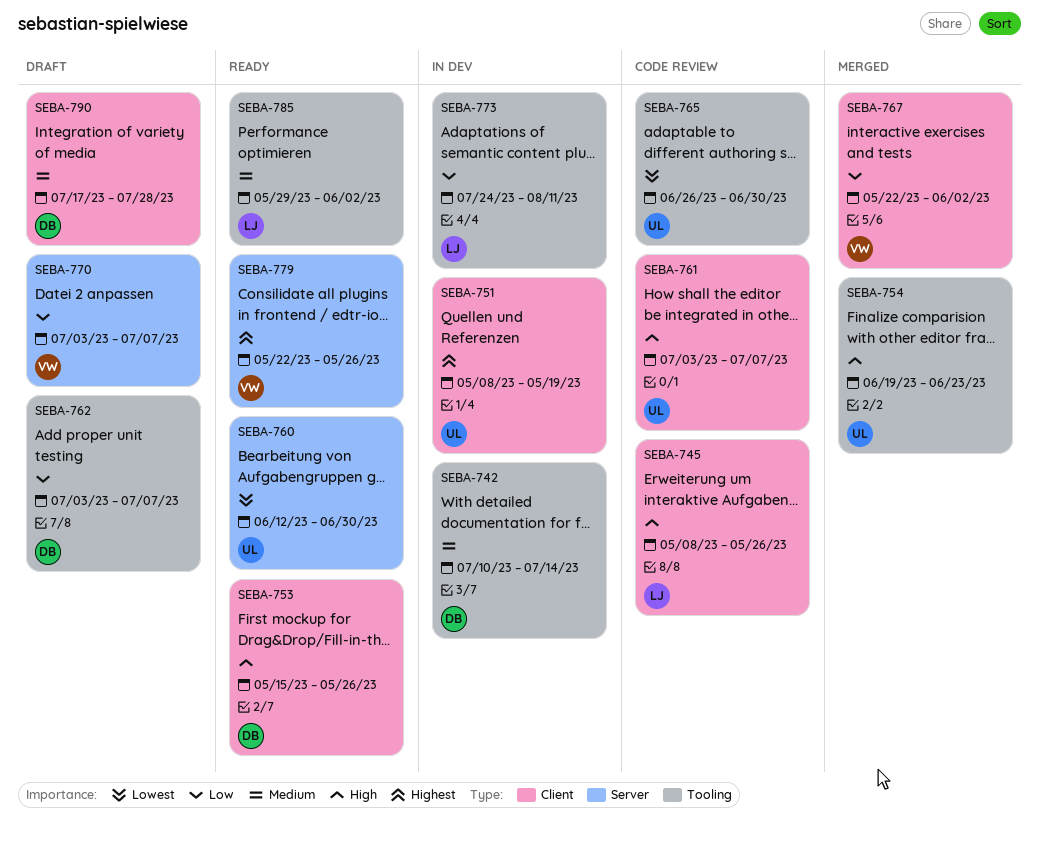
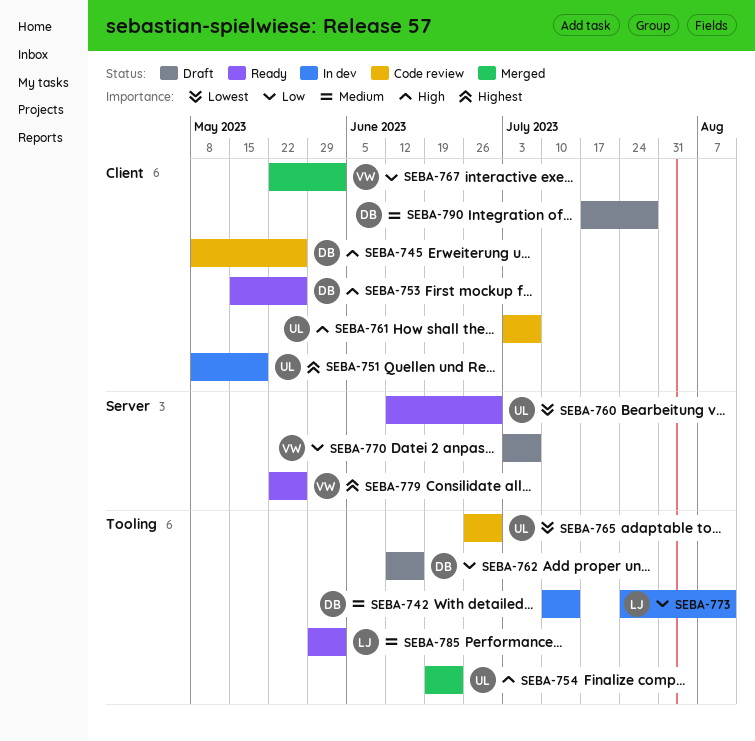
SEBA-745, owner: LJ -> DB
SEBA-762, start: Jul 3 -> Jun 12
SEBA-762, due: Jul 7 -> Jun 16

